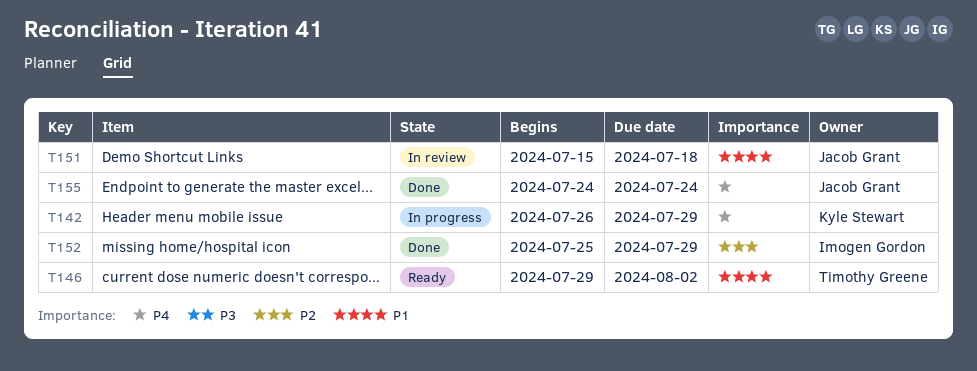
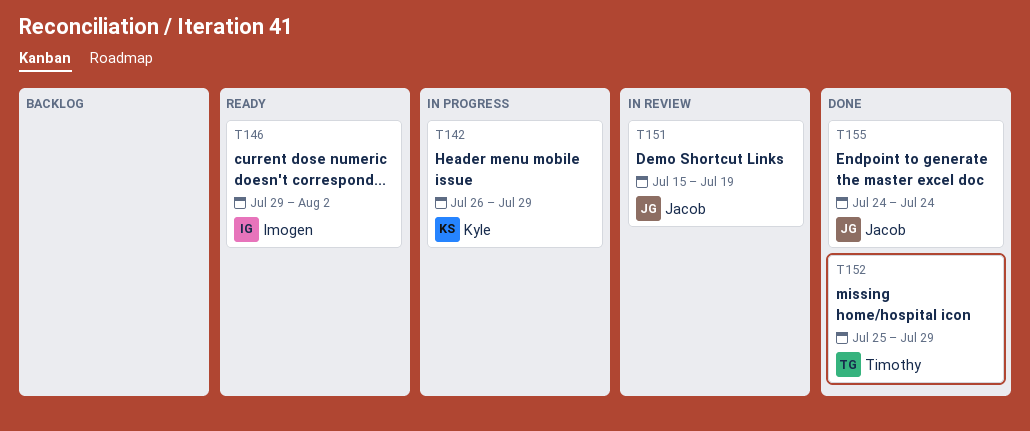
T146, owner: Timothy Greene -> Imogen Gordon
T151, due: Jul 18 -> Jul 19
T152, owner: Imogen Gordon -> Timothy Greene

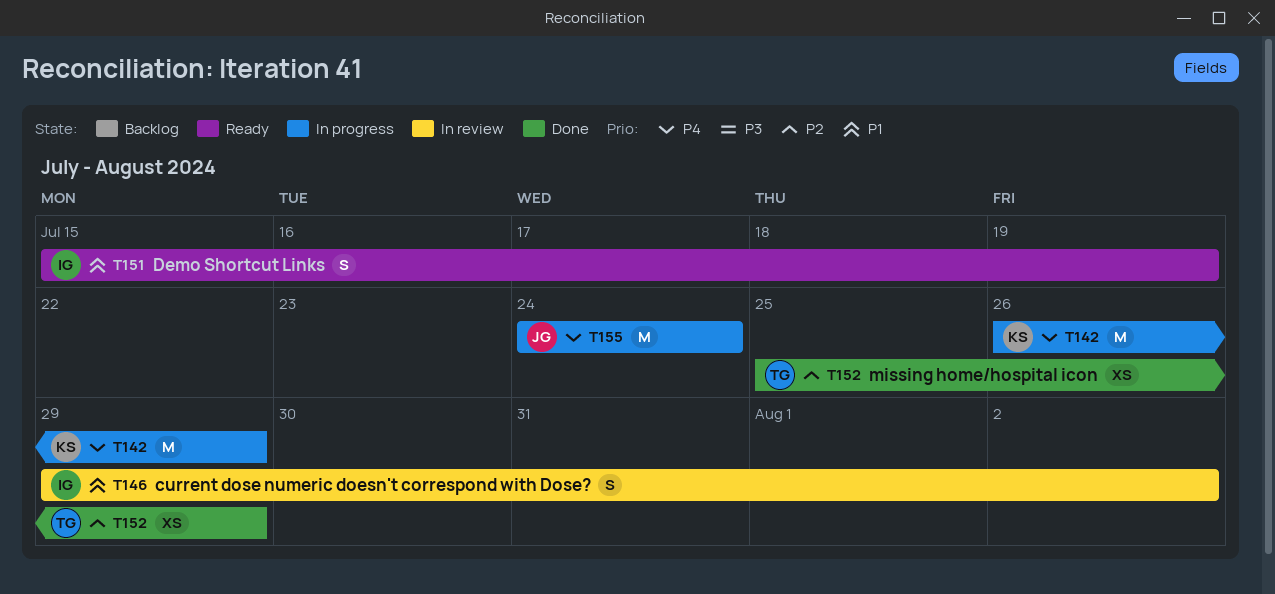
T146, status: Ready -> In review
T151, status: In review -> Ready
T151, owner: Jacob -> Imogen
T155, status: Done -> In progress

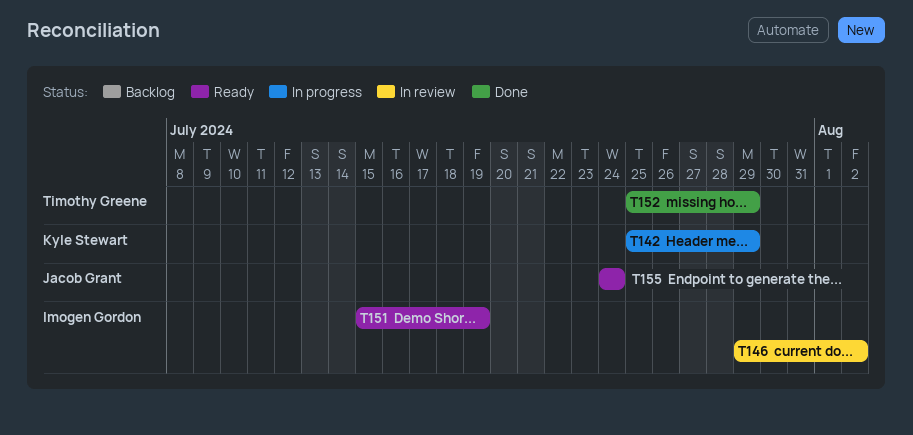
T142, start: Jul 26 -> Jul 25
T155, status: In progress -> Ready

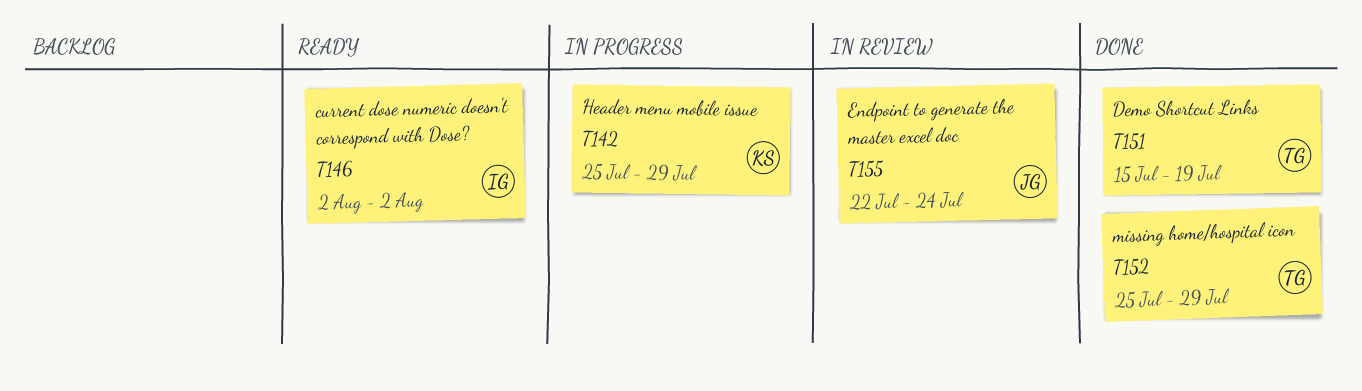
T146, status: In review -> Ready
T146, start: Jul 29 -> Aug 2
T151, status: Ready -> Done
T151, owner: Imogen Gordon -> Timothy Greene
T155, status: Ready -> In review
T155, start: Jul 24 -> Jul 22

